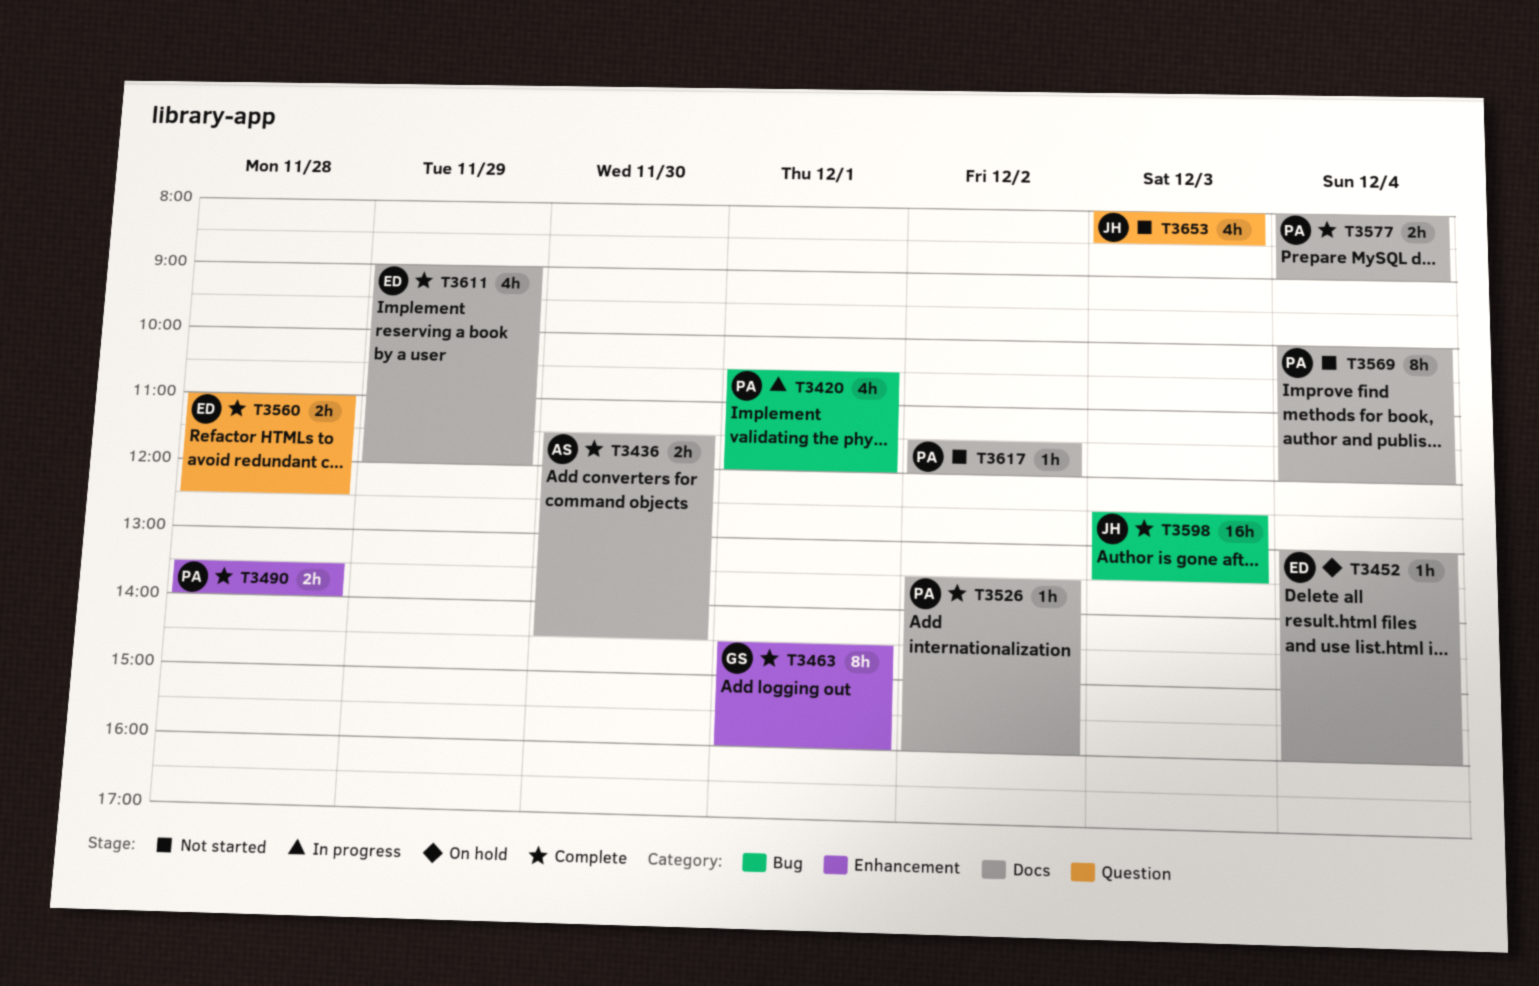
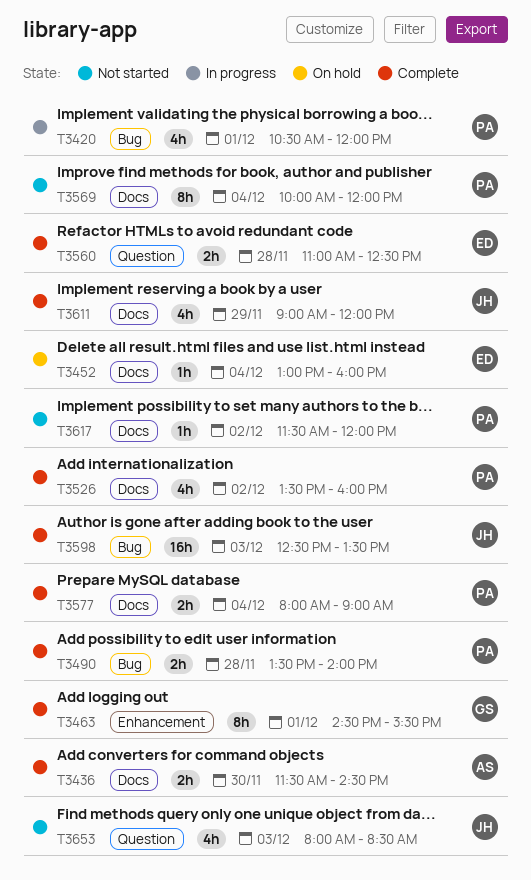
T3463, ends: 16:00 -> 15:30
T3490, label: Enhancement -> Bug
T3526, estimate: 1h -> 4h
T3611, owner: ED -> JH

